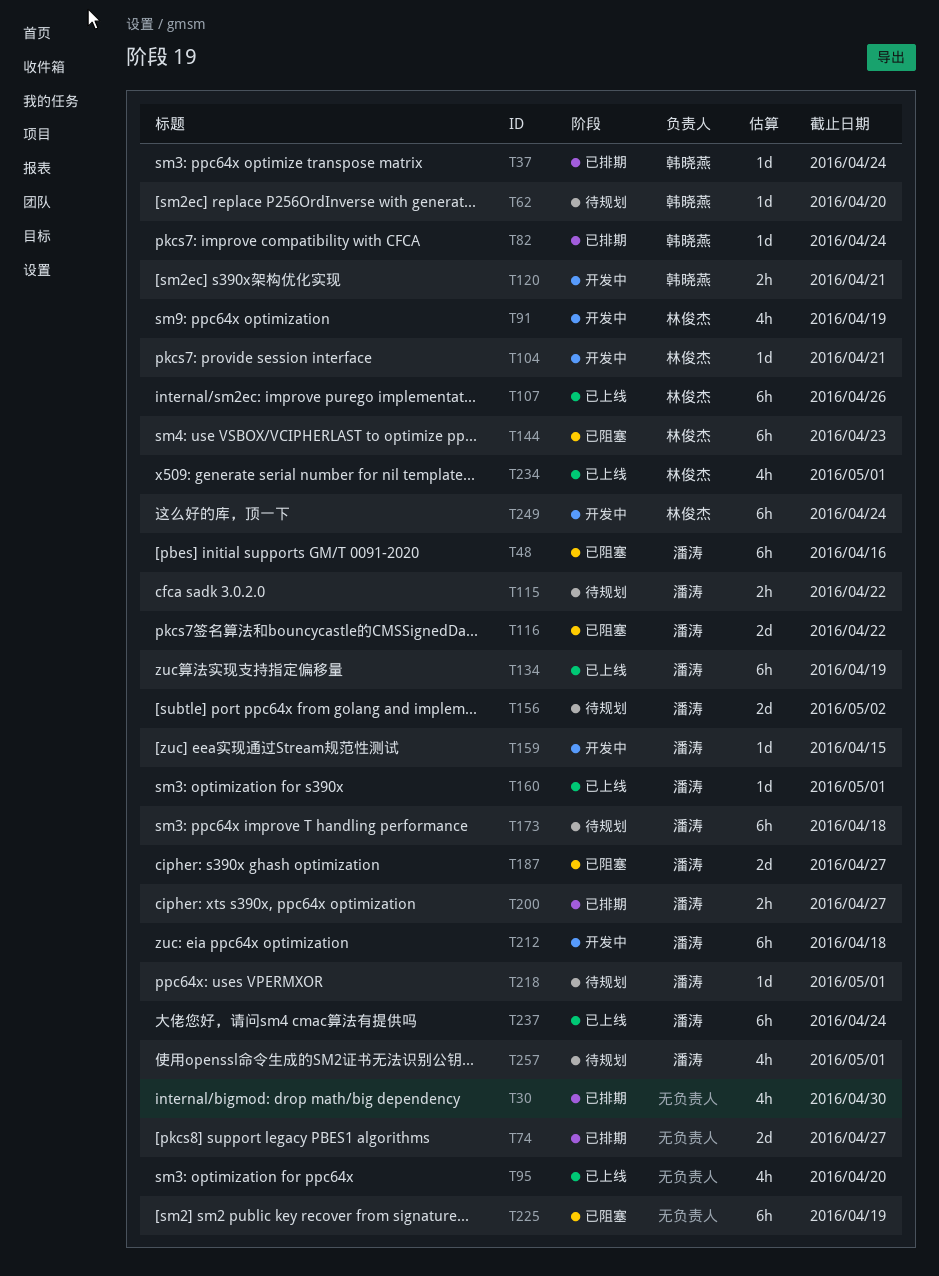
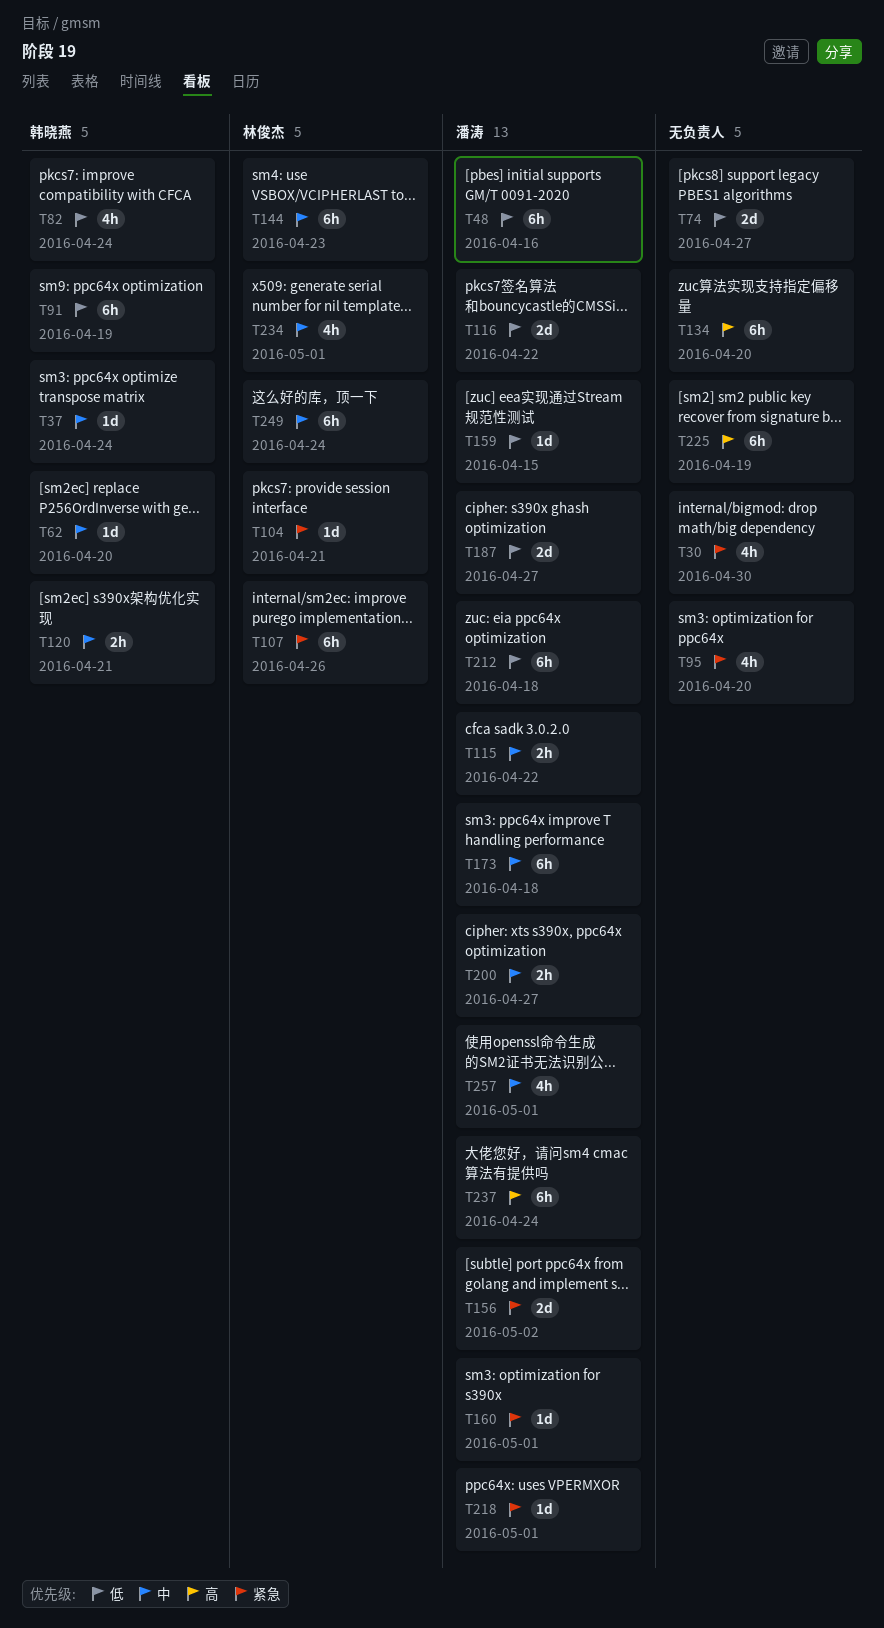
T82, estimate: 1d -> 4h
T91, owner: 林俊杰 -> 韩晓燕
T91, estimate: 4h -> 6h
T134, owner: 潘涛 -> none
T134, due: Apr 19 -> Apr 20

